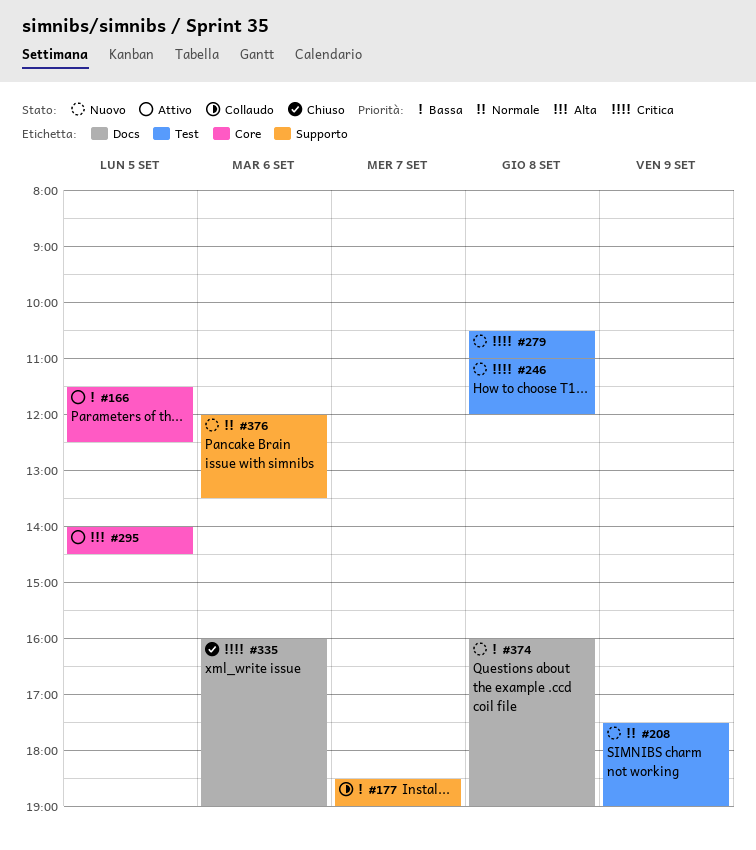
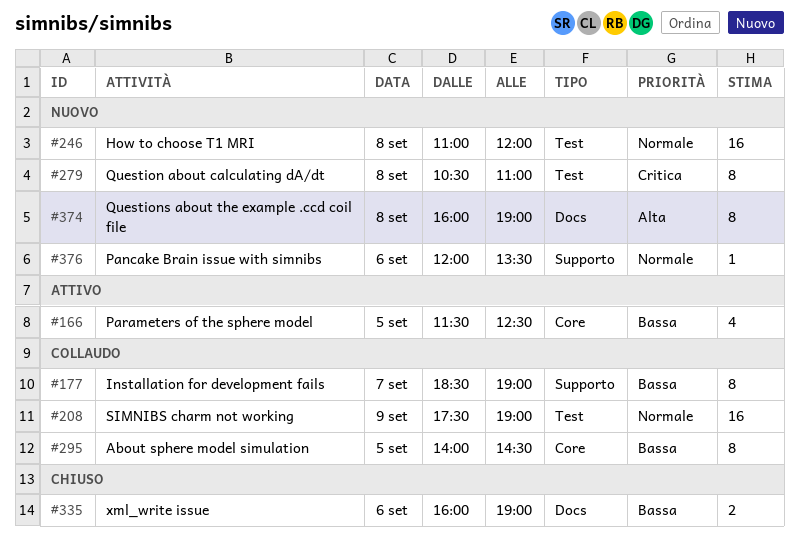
#208, status: Nuovo -> Collaudo
#246, priority: Critica -> Normale
#295, status: Attivo -> Collaudo
#295, priority: Alta -> Bassa
#335, priority: Critica -> Bassa
#374, priority: Bassa -> Alta

